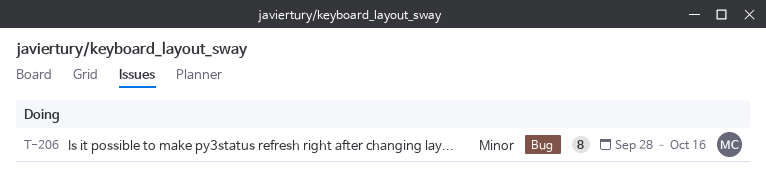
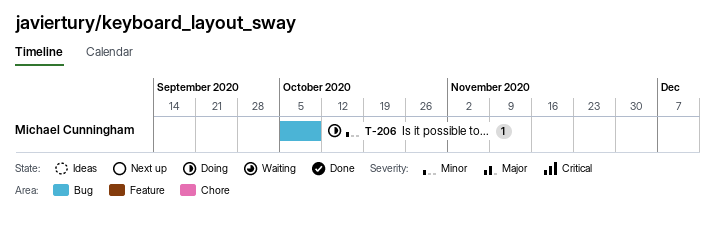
T-206, estimate: 8 -> 1
T-206, start: Sep 28 -> Oct 5
T-206, due: Oct 16 -> Oct 9

